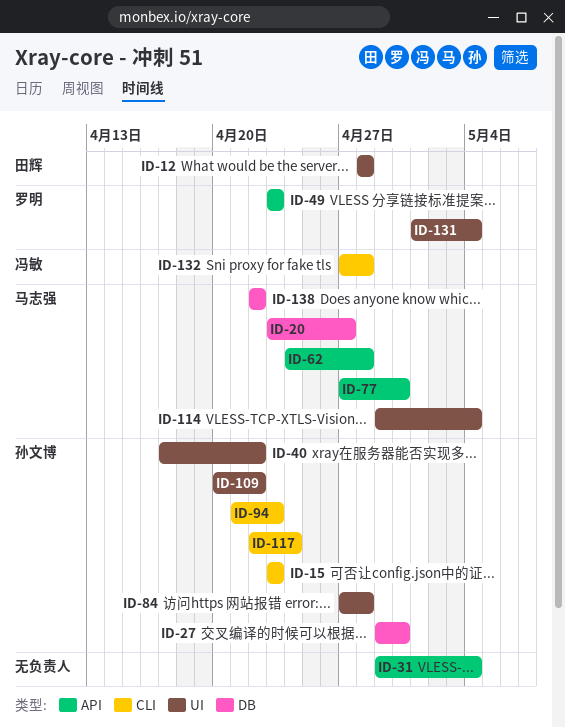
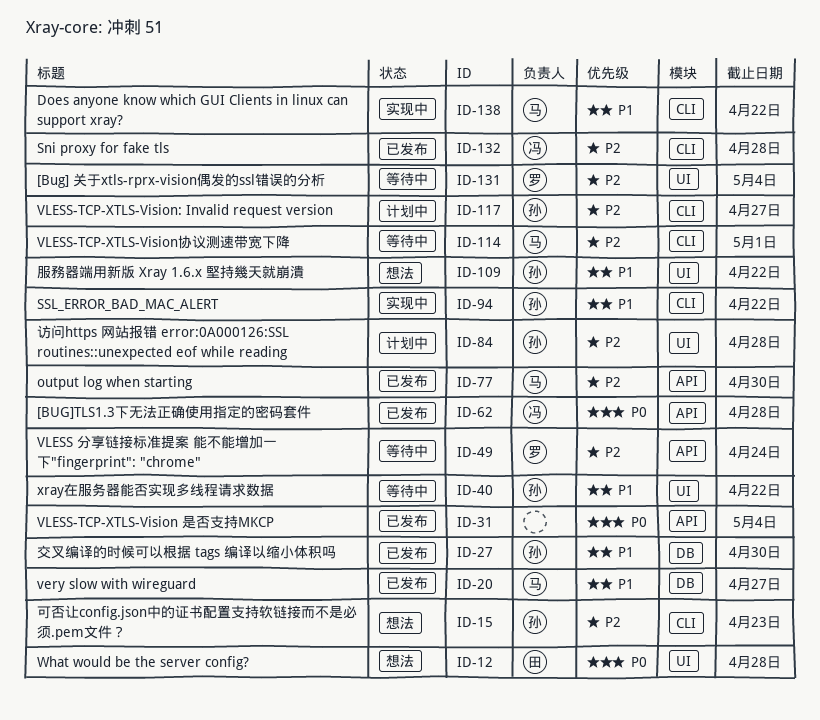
ID-49, due: Apr 23 -> Apr 24
ID-62, owner: 马志强 -> 冯敏
ID-94, due: Apr 23 -> Apr 22
ID-114, label: UI -> CLI
ID-114, due: May 4 -> May 1
ID-117, due: Apr 24 -> Apr 27
ID-138, label: DB -> CLI

